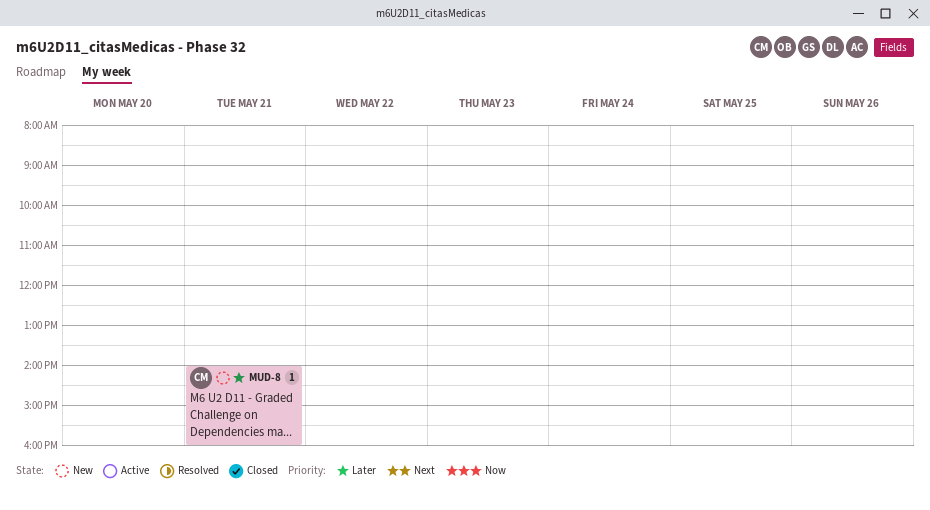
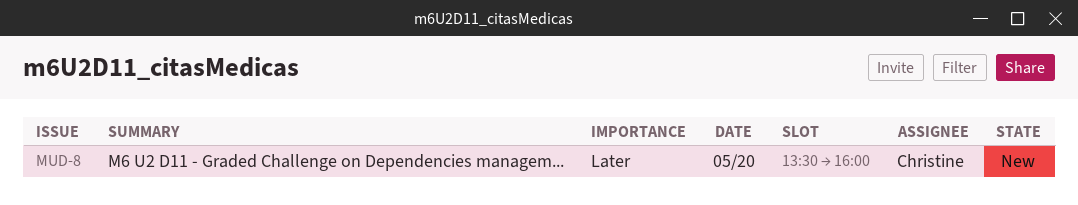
MUD-8, day: May 21 -> May 20
MUD-8, begins: 14:00 -> 13:30

